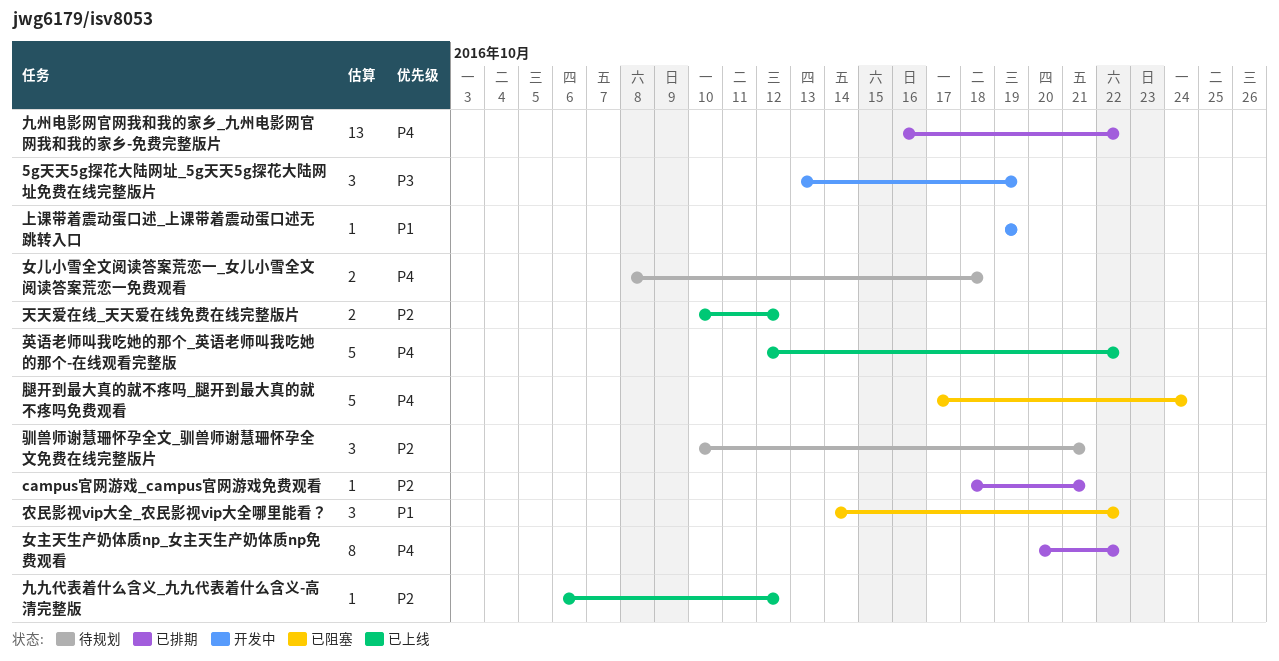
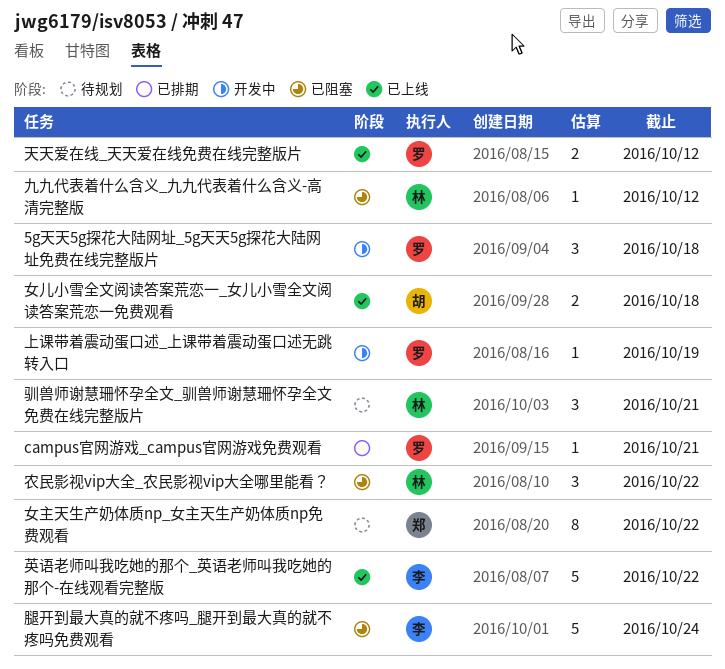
5g天天5g探花大陆网址_5g天天5g探花大陆网址免费在线完整版片, due: Oct 19 -> Oct 18
九九代表着什么含义_九九代表着什么含义-高清完整版, status: 已上线 -> 已阻塞
九州电影网官网我和我的家乡_九州电影网官网我和我的家乡-免费完整版片: present -> none
女主天生产奶体质np_女主天生产奶体质np免费观看, status: 已排期 -> 待规划
女儿小雪全文阅读答案荒恋一_女儿小雪全文阅读答案荒恋一免费观看, status: 待规划 -> 已上线

